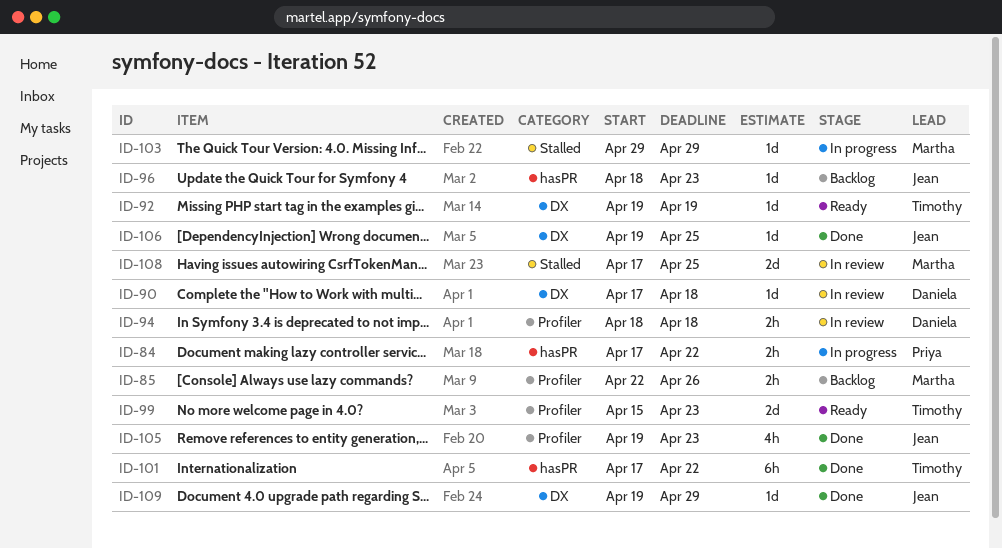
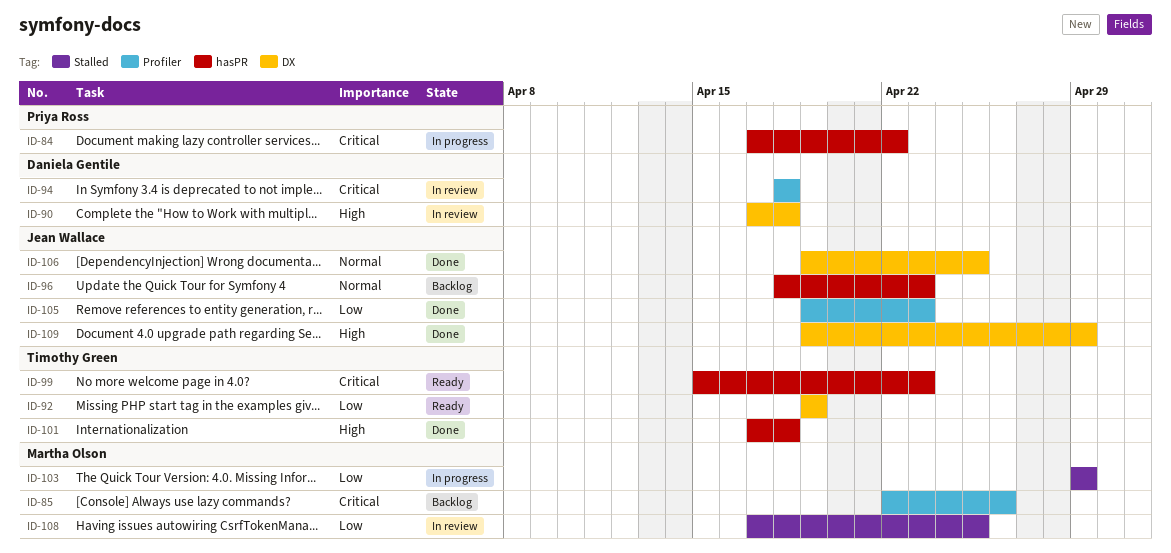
ID-99, label: Profiler -> hasPR
ID-101, due: Apr 22 -> Apr 18

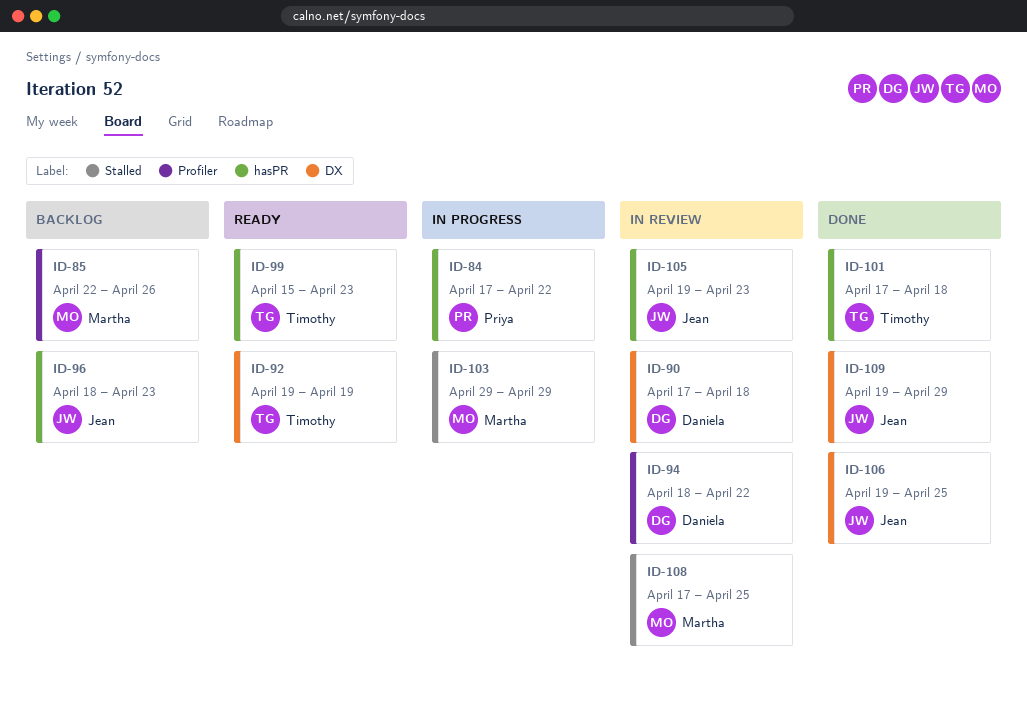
ID-94, due: Apr 18 -> Apr 22
ID-105, status: Done -> In review
ID-105, label: Profiler -> hasPR

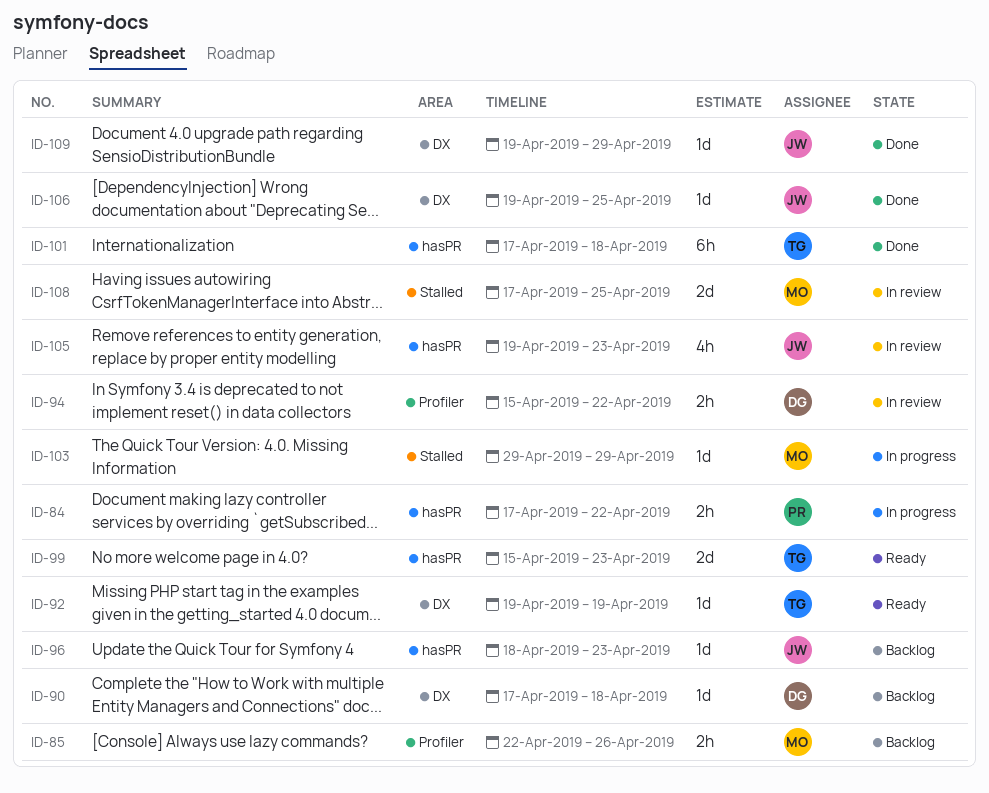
ID-90, status: In review -> Backlog
ID-94, start: Apr 18 -> Apr 15

